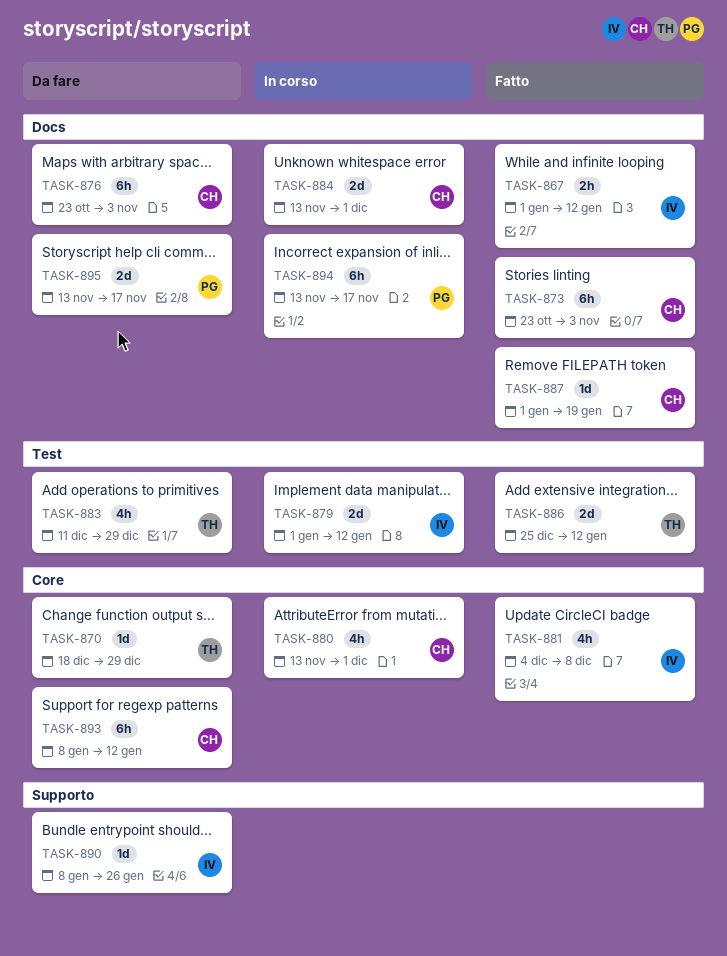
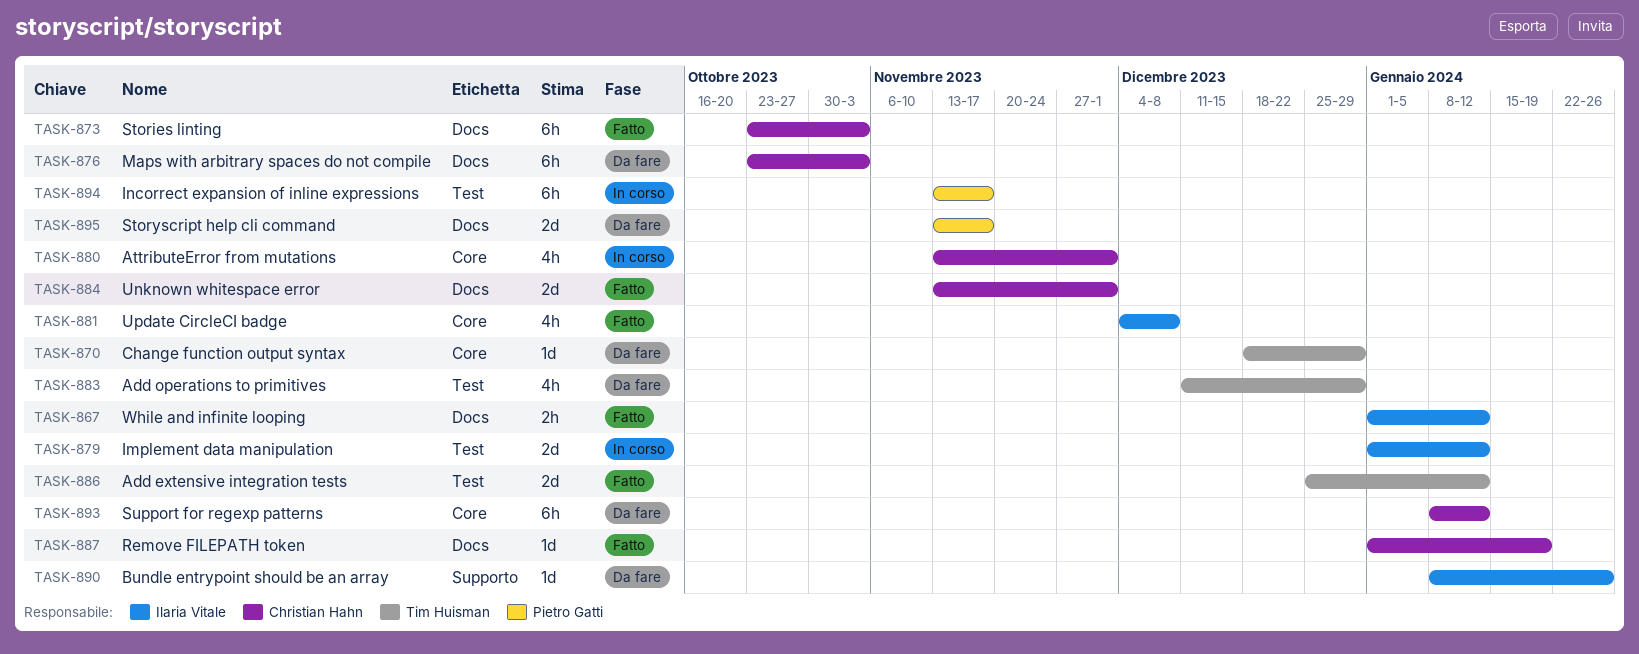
TASK-884, status: In corso -> Fatto
TASK-894, label: Docs -> Test

